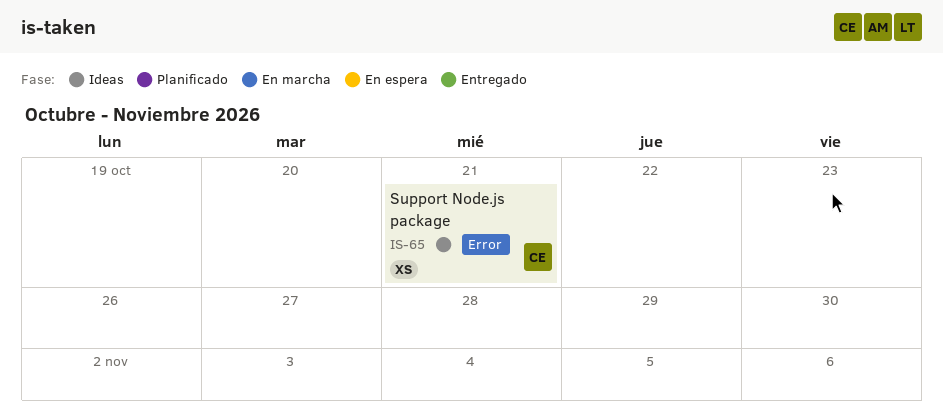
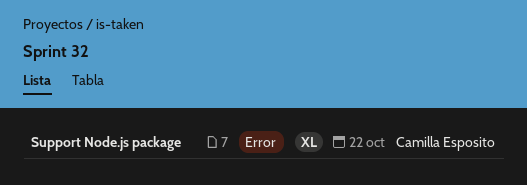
Support Node.js package, estimate: XS -> XL
Support Node.js package, due: Oct 21 -> Oct 22

